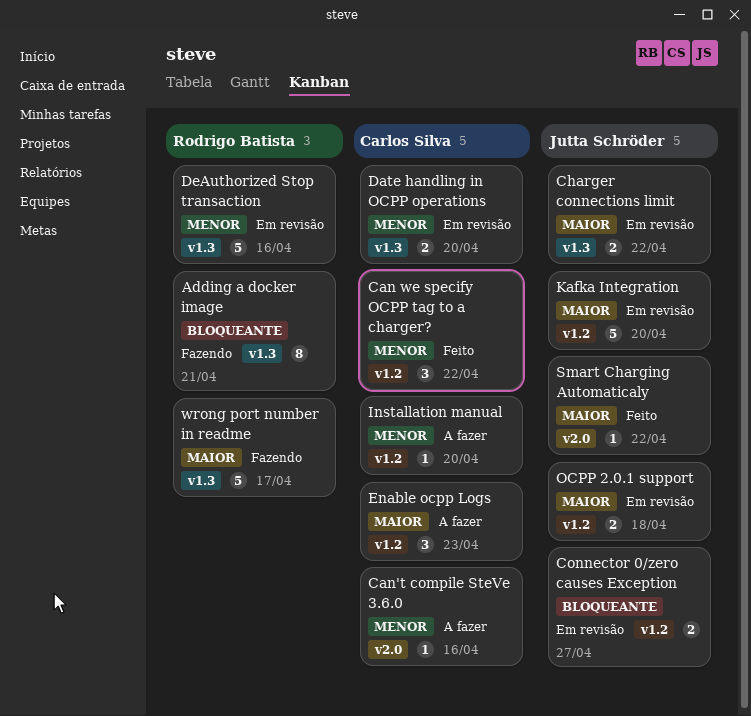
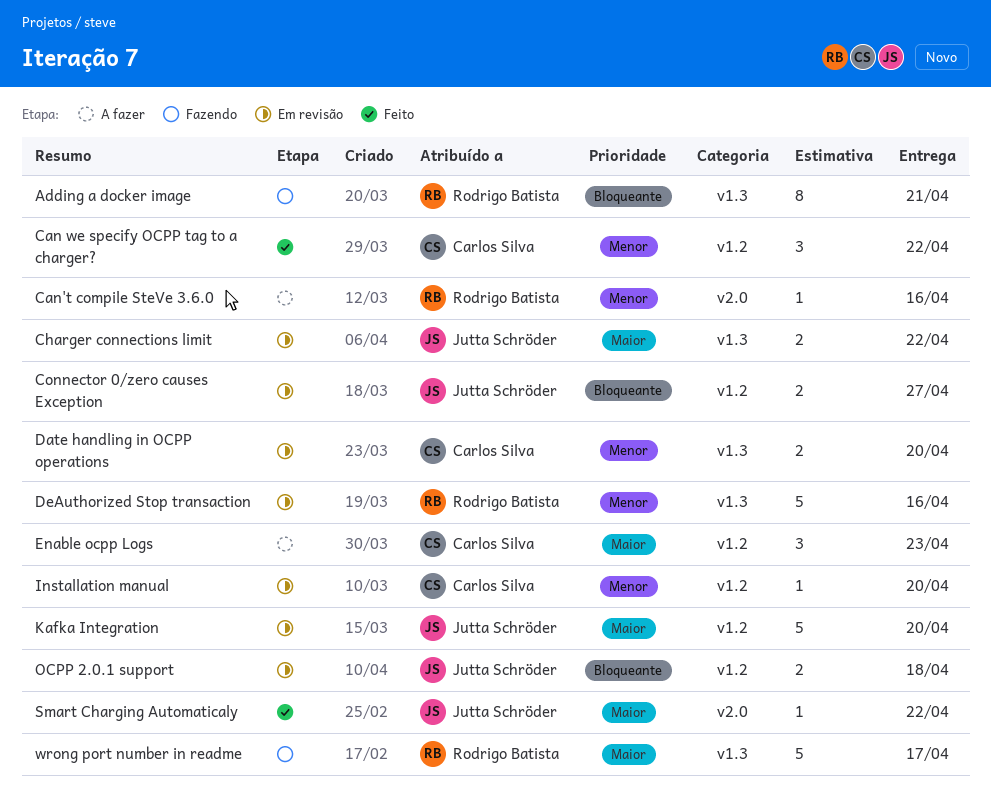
Can't compile SteVe 3.6.0, owner: Carlos Silva -> Rodrigo Batista
Installation manual, status: A fazer -> Em revisão
OCPP 2.0.1 support, priority: Maior -> Bloqueante

